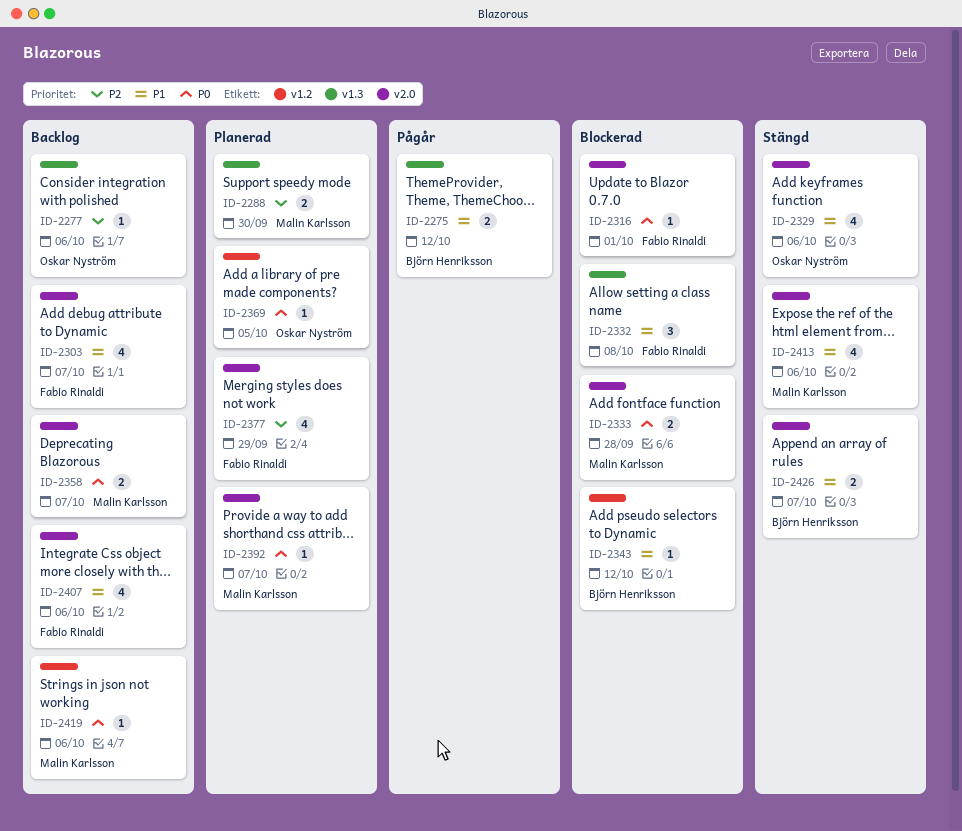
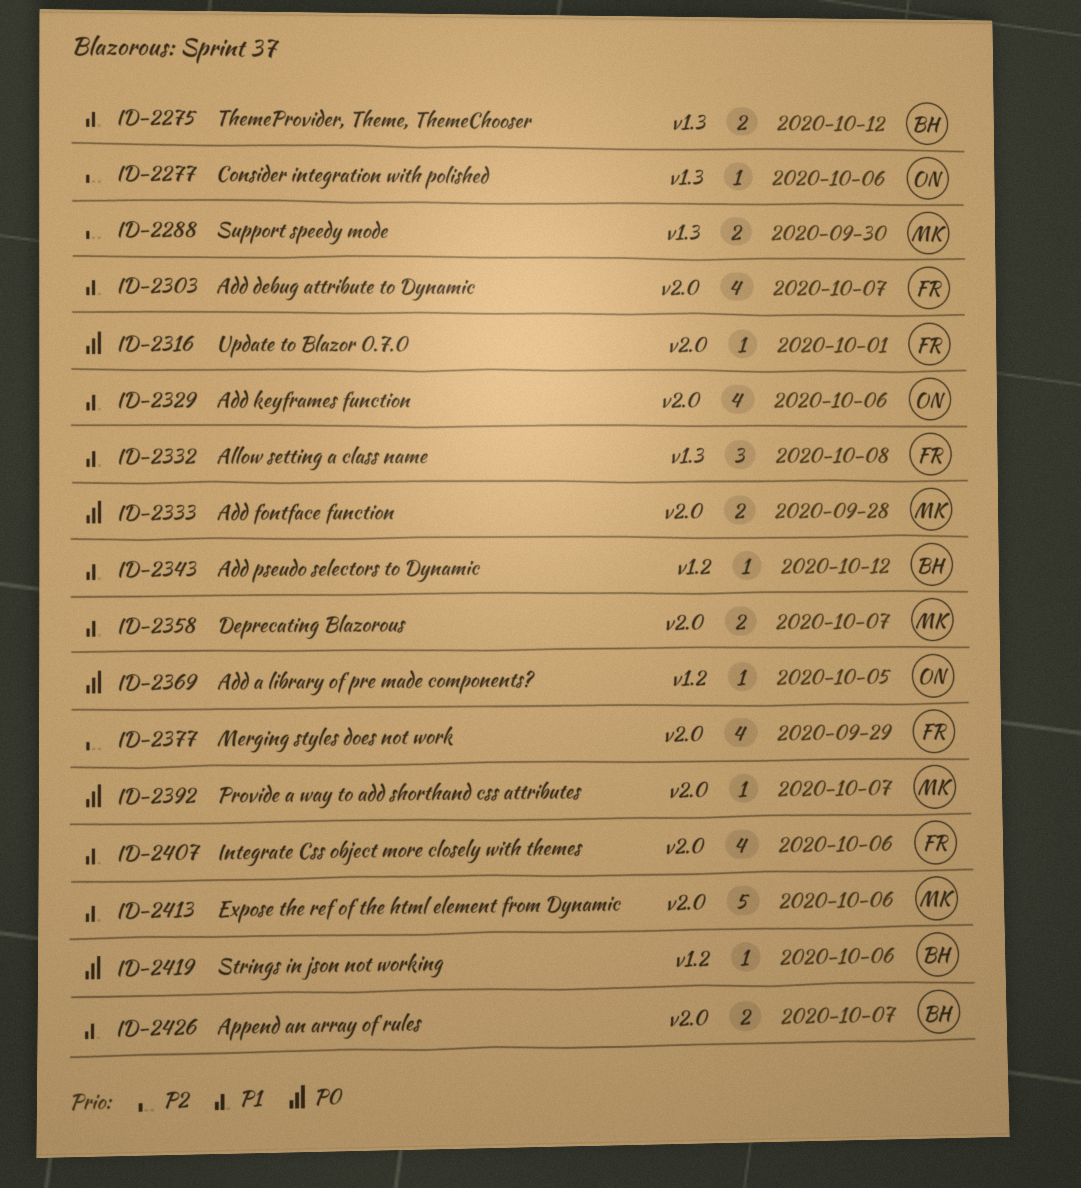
ID-2358, priority: P0 -> P1
ID-2413, estimate: 4 -> 5
ID-2419, owner: Malin Karlsson -> Björn Henriksson

